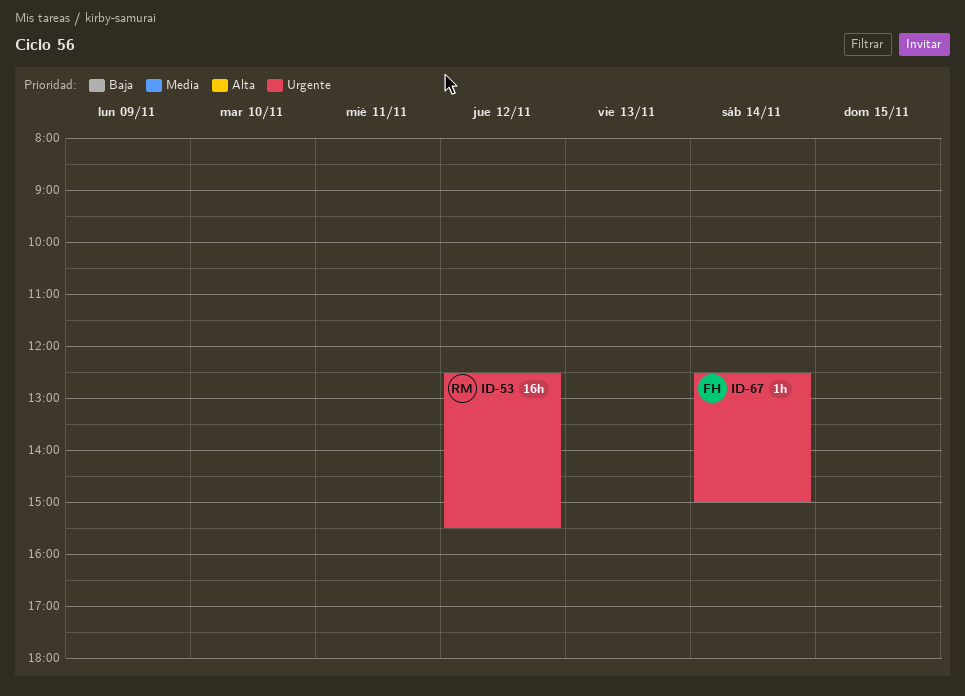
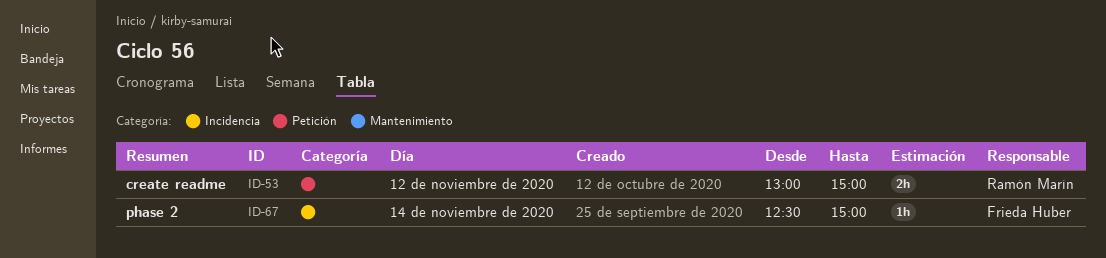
ID-53, estimate: 16h -> 2h
ID-53, begins: 12:30 -> 13:00
ID-53, ends: 15:30 -> 15:00

